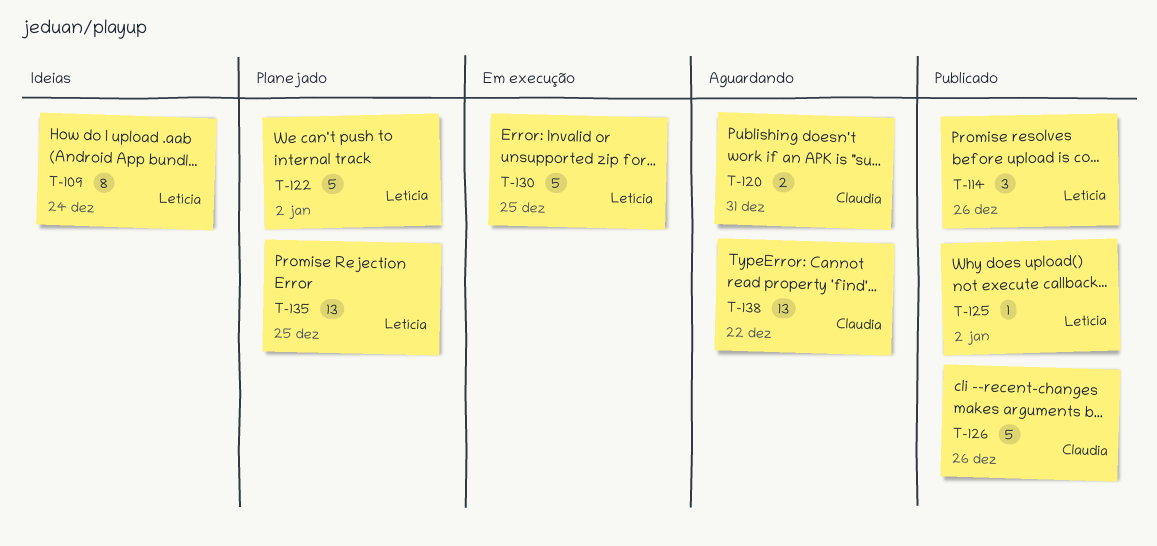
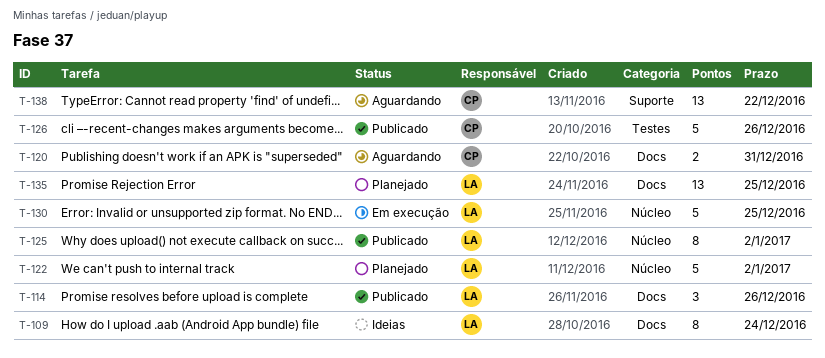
T-125, estimate: 1 -> 8

